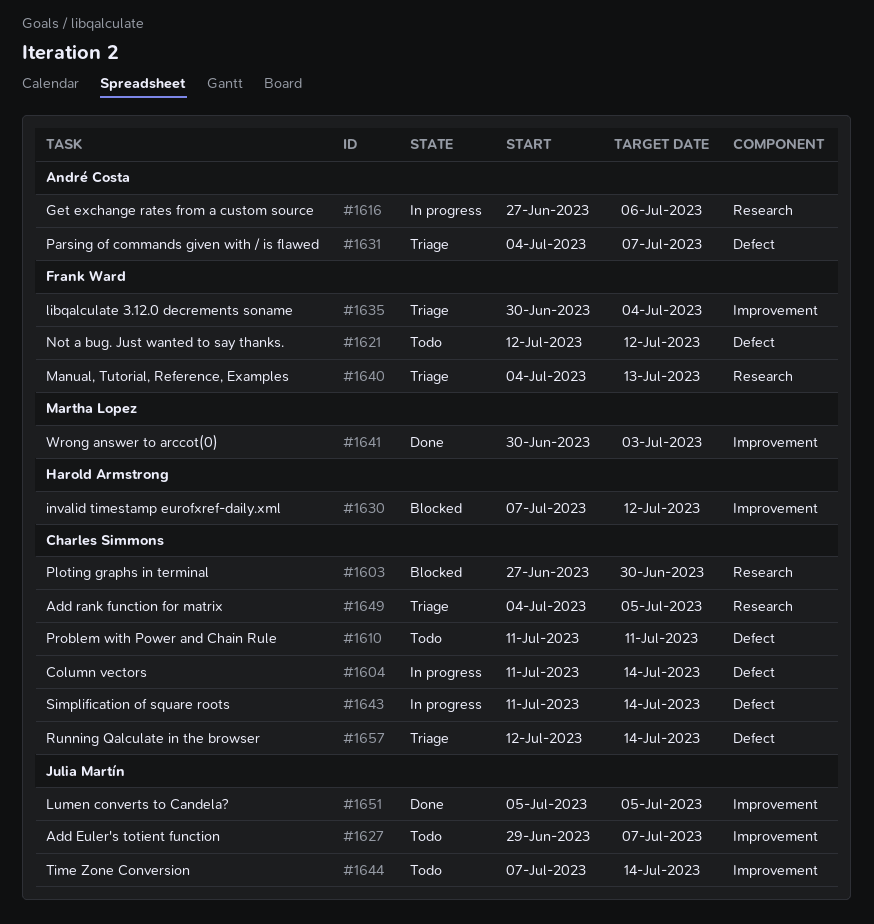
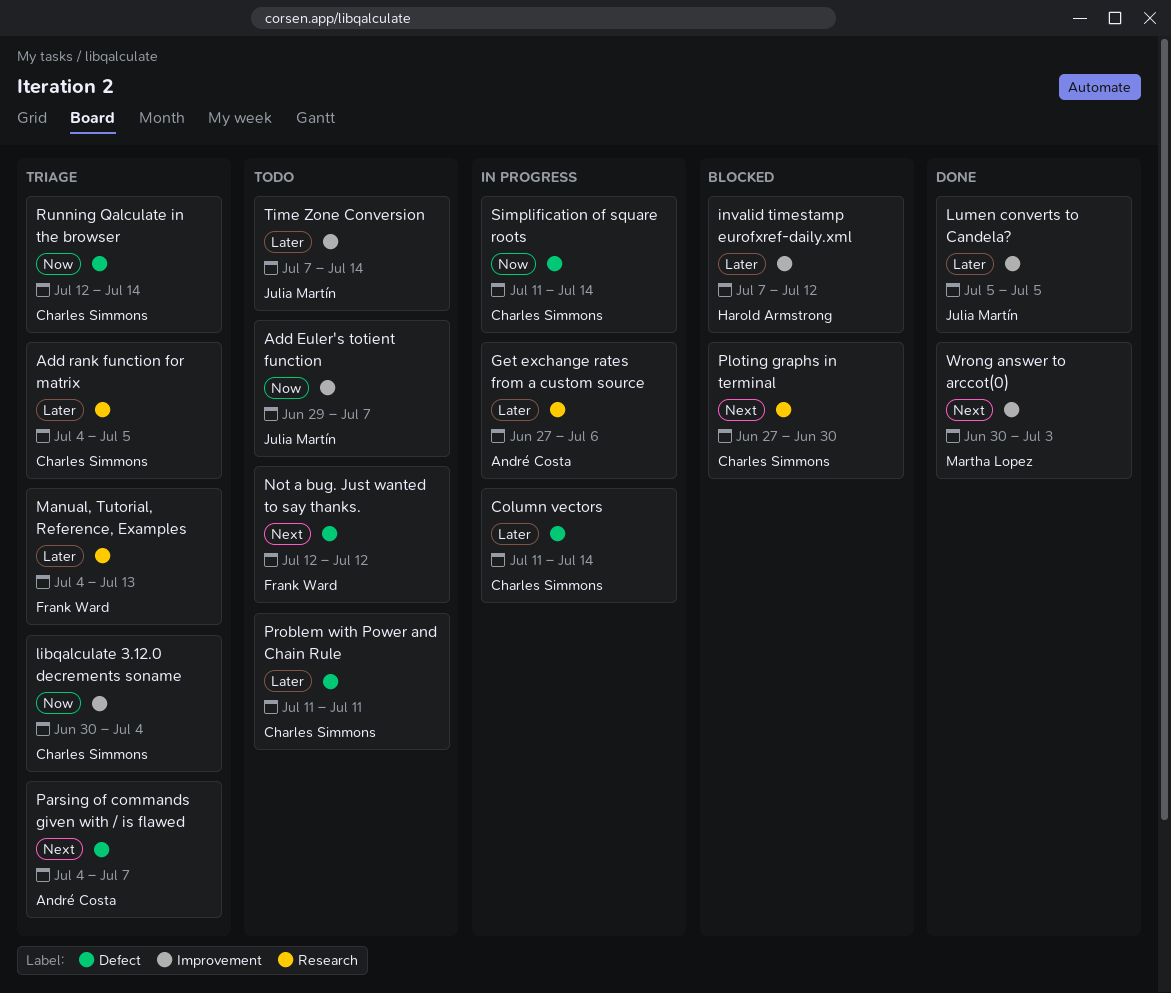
libqalculate 3.12.0 decrements soname, owner: Frank Ward -> Charles Simmons

